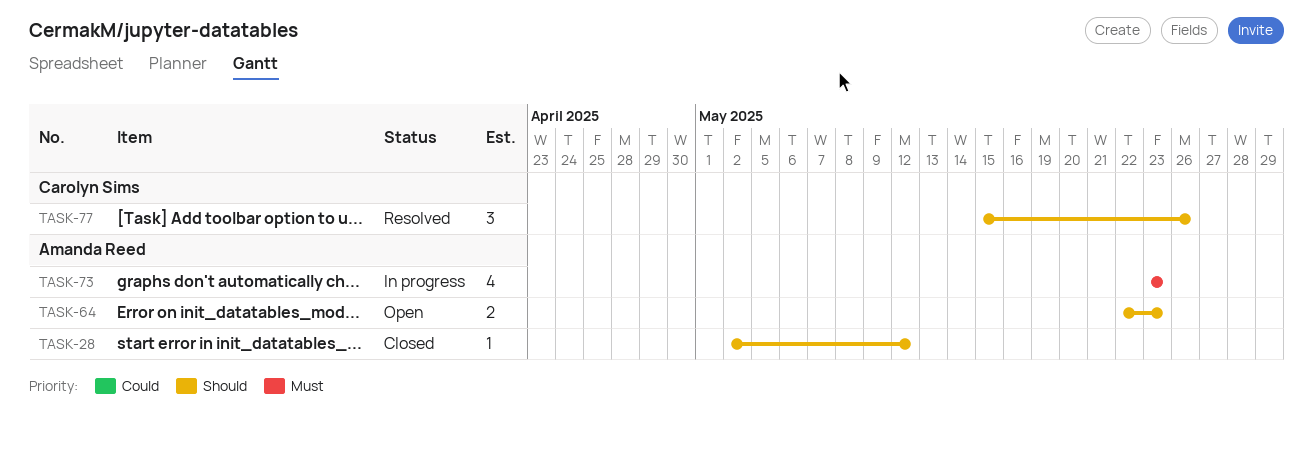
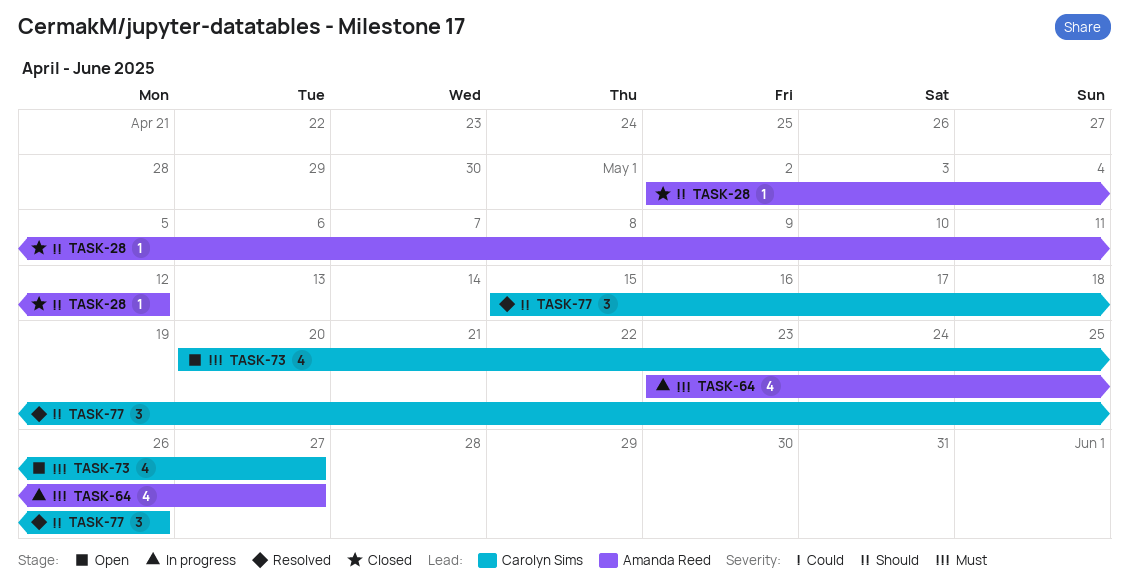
TASK-64, status: Open -> In progress
TASK-64, priority: Should -> Must
TASK-64, estimate: 2 -> 4
TASK-64, start: May 22 -> May 23
TASK-64, due: May 23 -> May 27
TASK-73, status: In progress -> Open
TASK-73, owner: Amanda Reed -> Carolyn Sims
TASK-73, start: May 23 -> May 20
TASK-73, due: May 23 -> May 27

